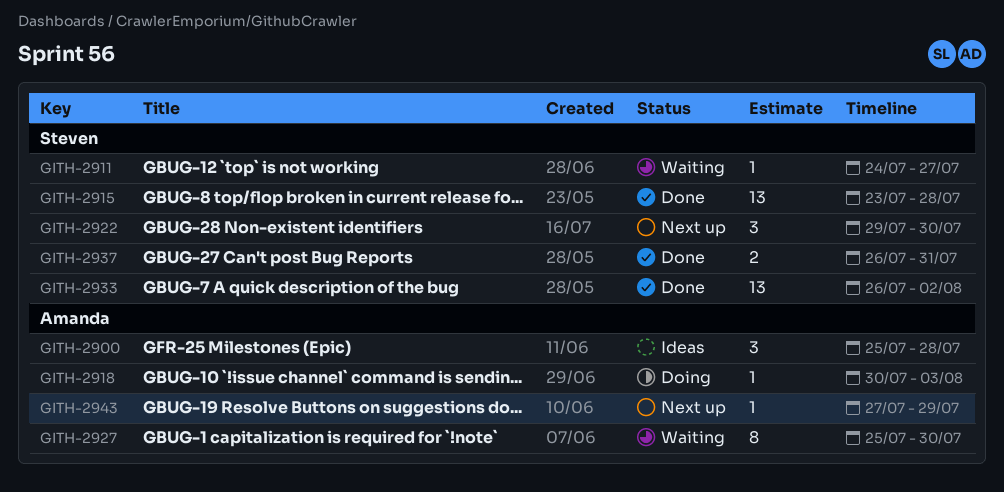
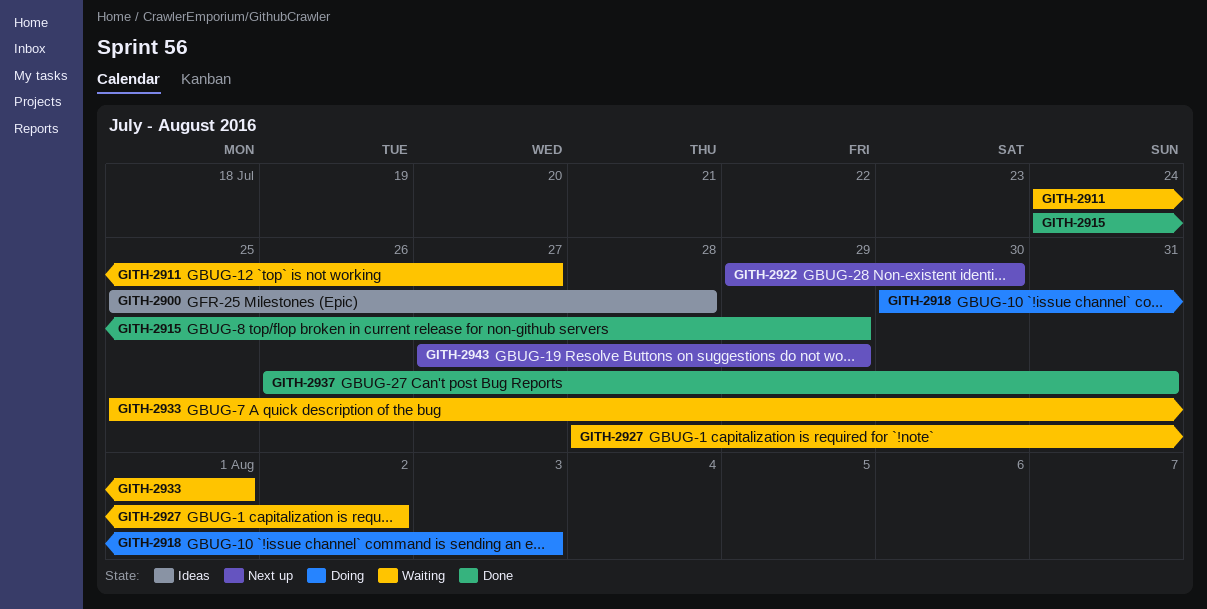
GITH-2915, start: Jul 23 -> Jul 24
GITH-2915, due: Jul 28 -> Jul 29
GITH-2927, start: Jul 25 -> Jul 28
GITH-2927, due: Jul 30 -> Aug 2
GITH-2933, status: Done -> Waiting
GITH-2933, start: Jul 26 -> Jul 25
GITH-2933, due: Aug 2 -> Aug 1

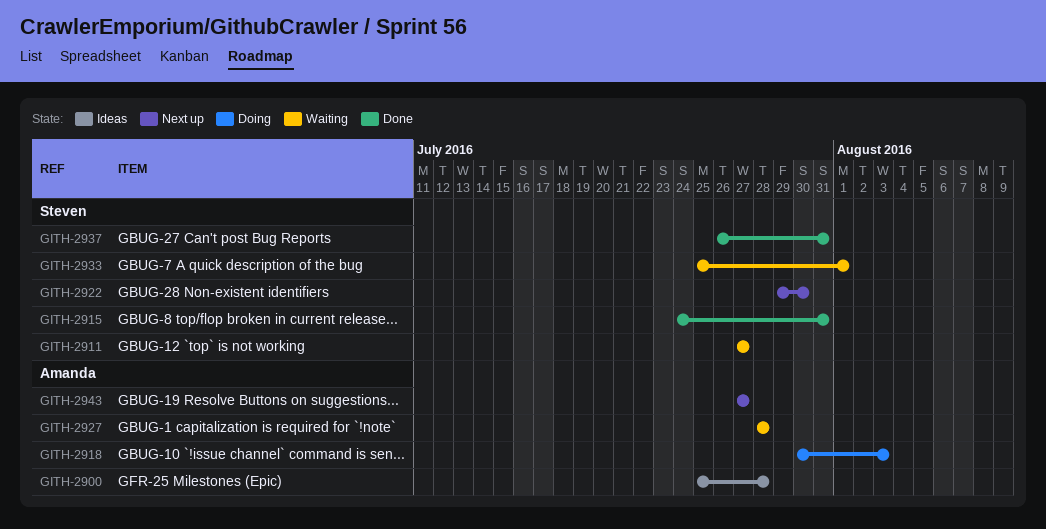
GITH-2911, start: Jul 24 -> Jul 27
GITH-2915, due: Jul 29 -> Jul 31
GITH-2927, due: Aug 2 -> Jul 28
GITH-2943, due: Jul 29 -> Jul 27

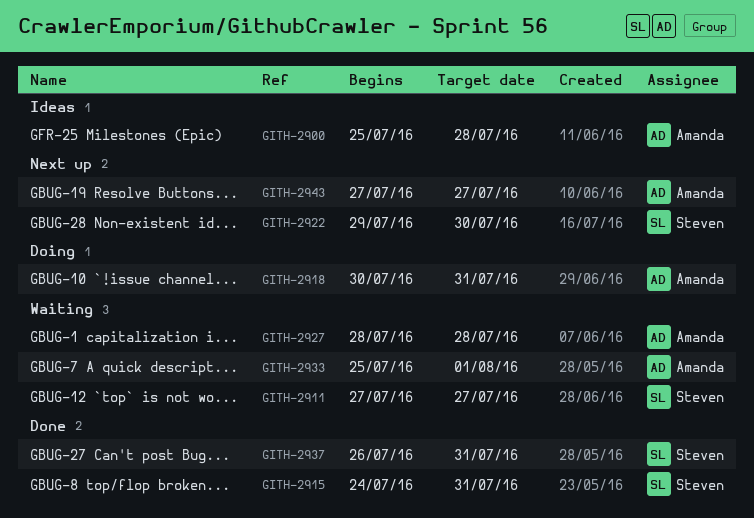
GITH-2918, due: Aug 3 -> Jul 31
GITH-2933, owner: Steven -> Amanda

